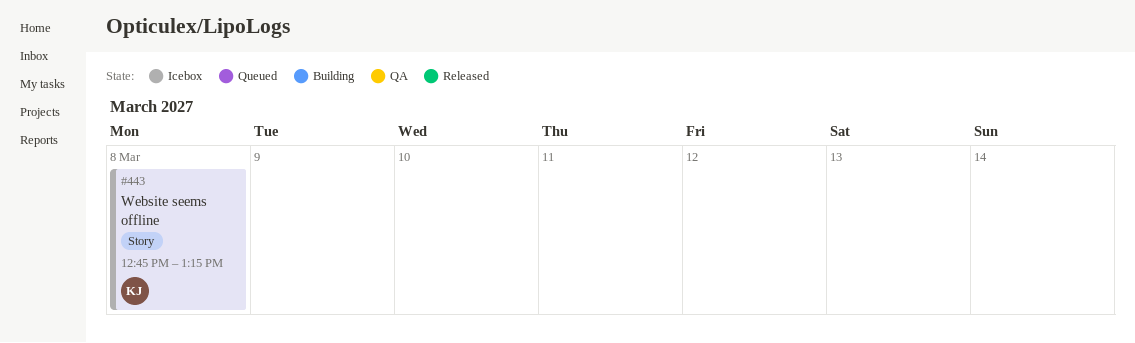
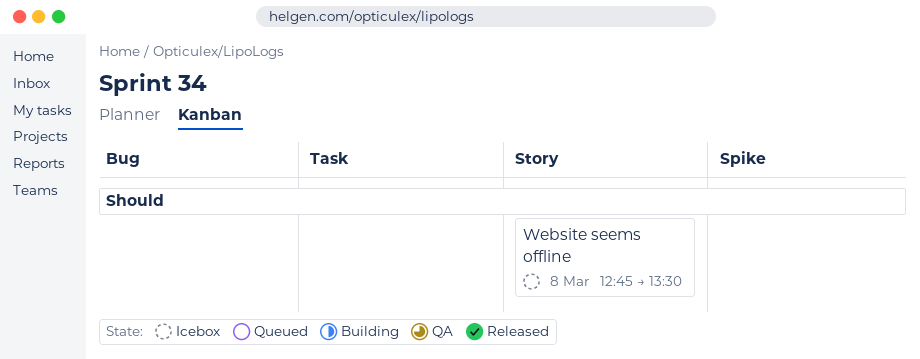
Website seems offline, ends: 13:15 -> 13:30

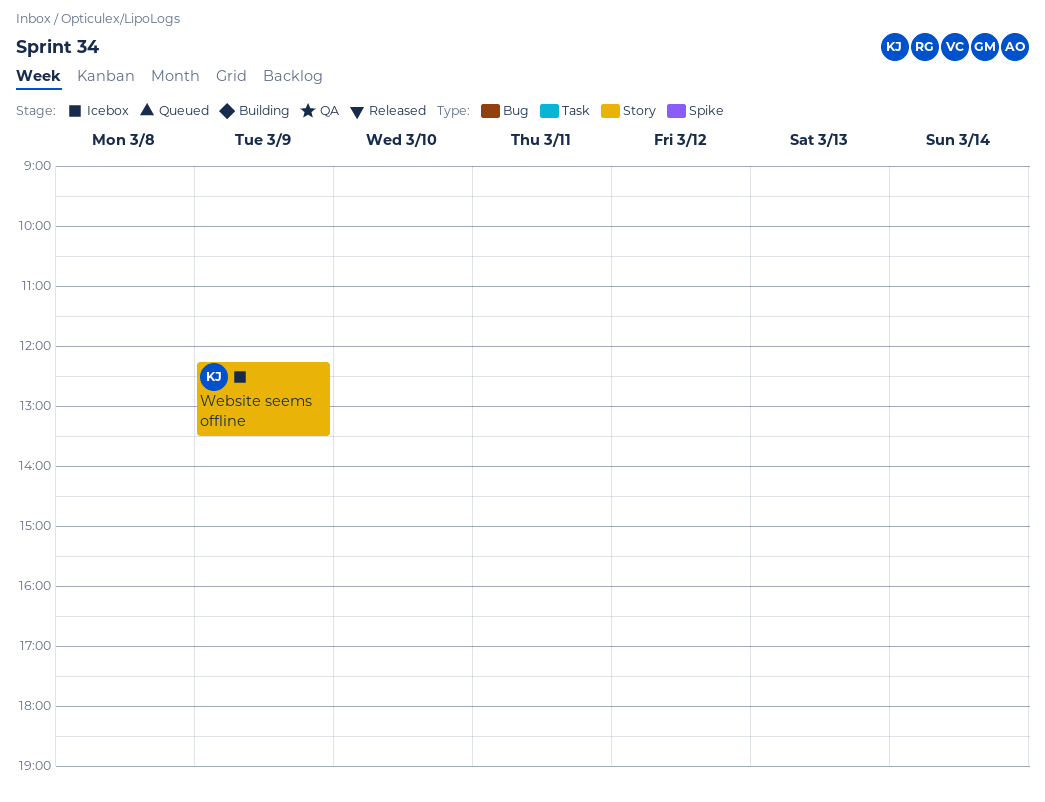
Website seems offline, day: Mar 8 -> Mar 9
Website seems offline, begins: 12:45 -> 12:15

